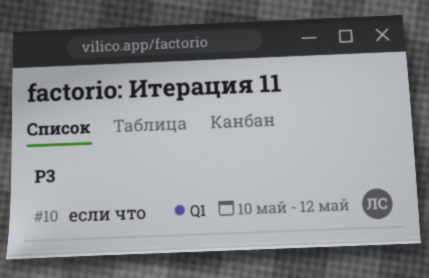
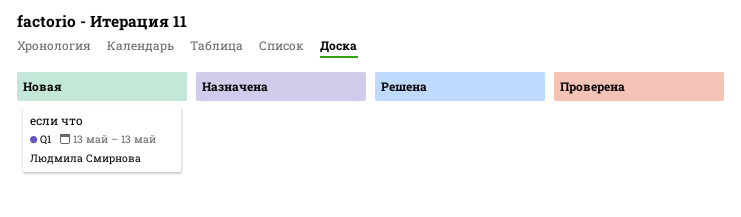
если что, start: May 10 -> May 13
если что, due: May 12 -> May 13

